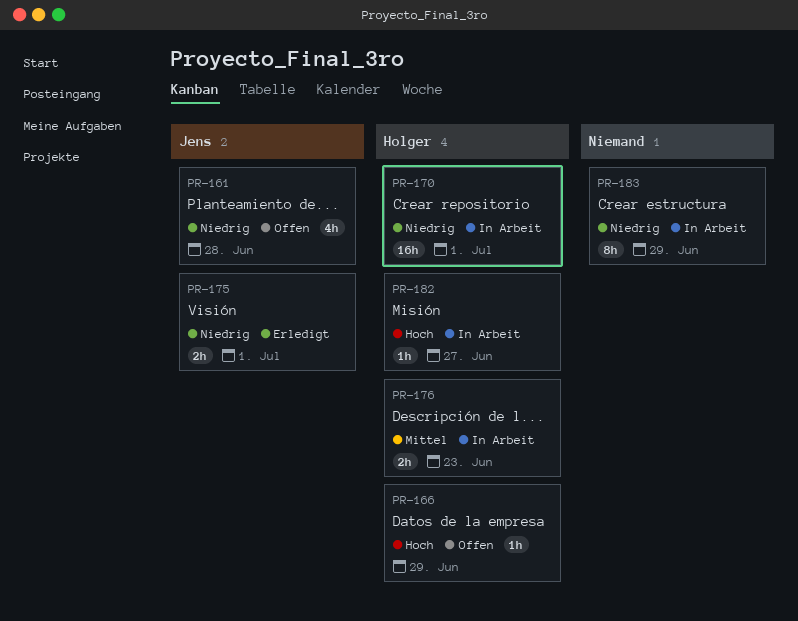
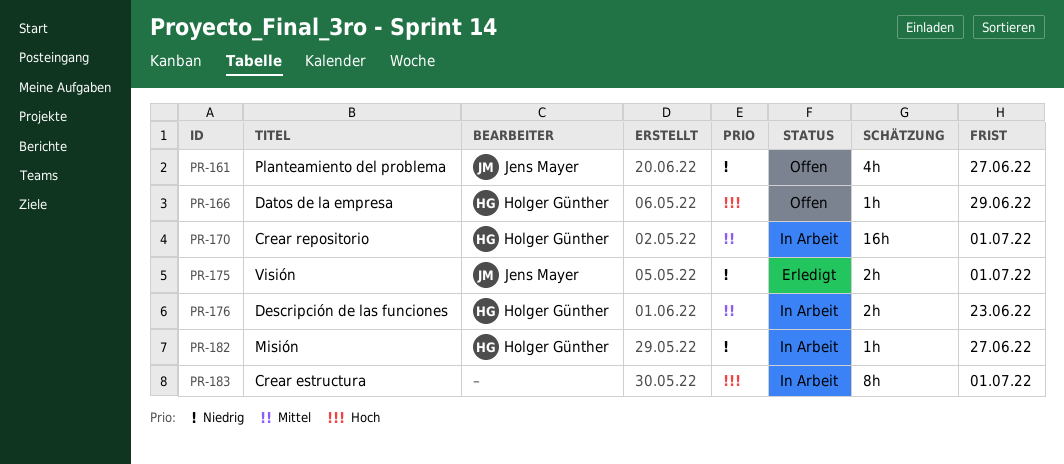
PR-161, due: Jun 28 -> Jun 27
PR-170, priority: Niedrig -> Mittel
PR-182, priority: Hoch -> Niedrig
PR-183, priority: Niedrig -> Hoch
PR-183, due: Jun 29 -> Jul 1

